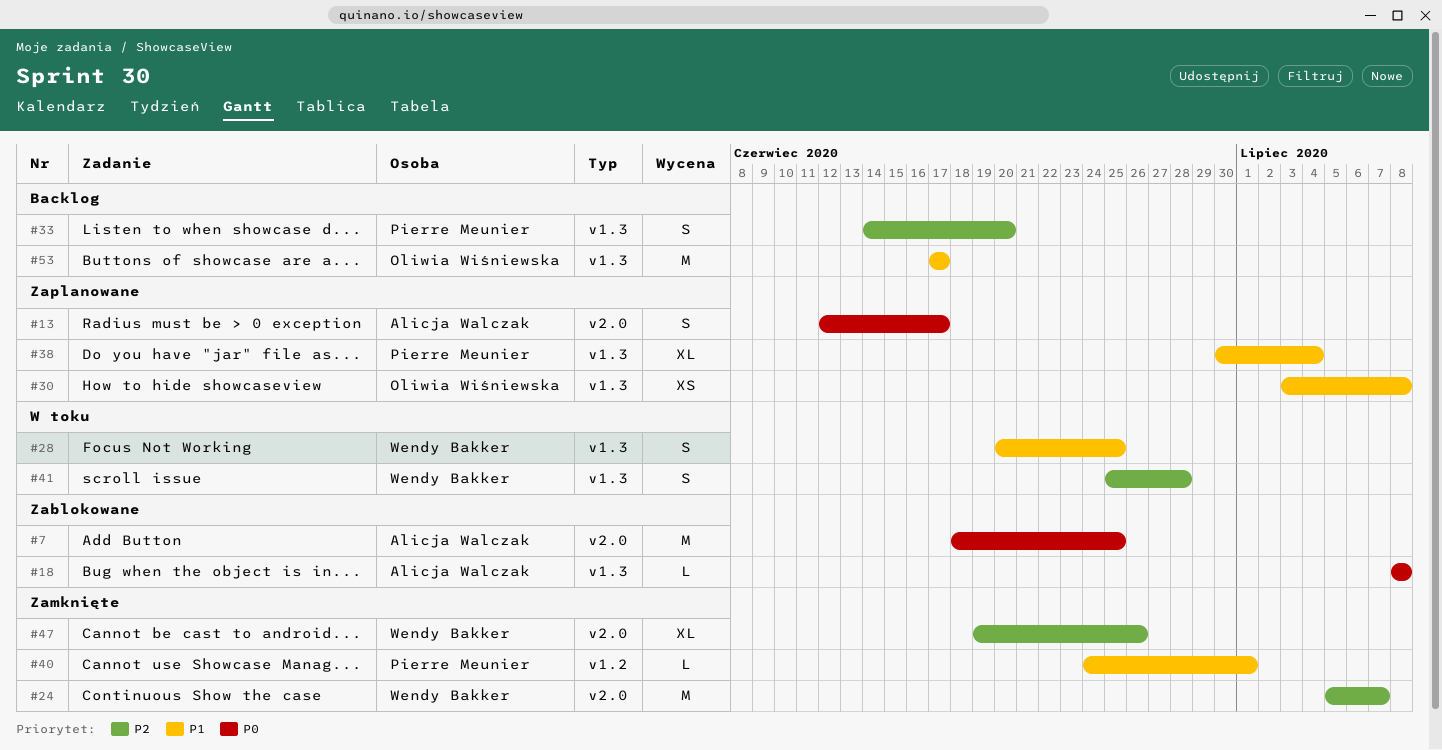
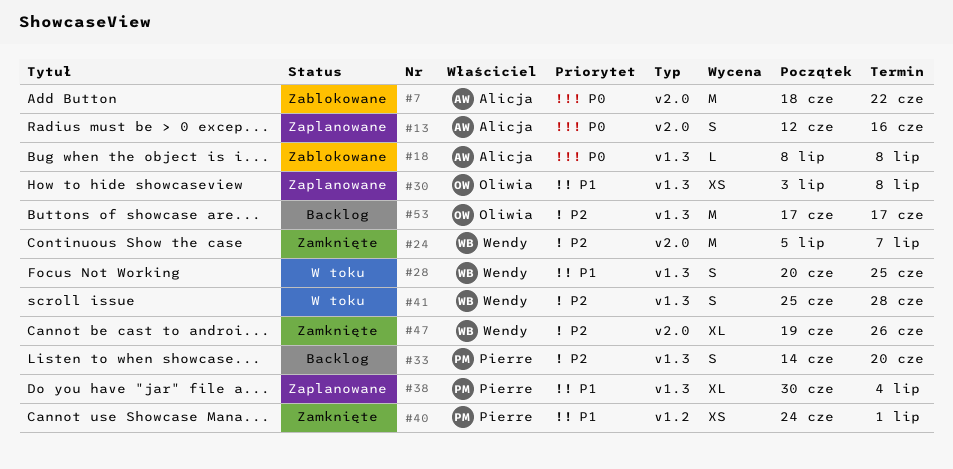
#7, due: Jun 25 -> Jun 22
#13, due: Jun 17 -> Jun 16
#40, estimate: L -> XS
#53, priority: P1 -> P2

